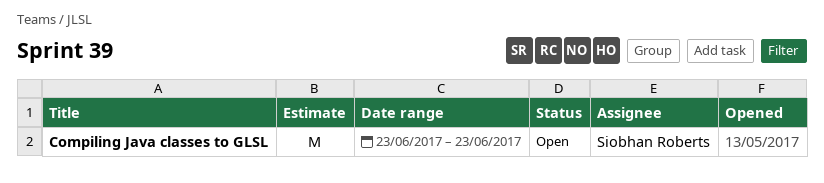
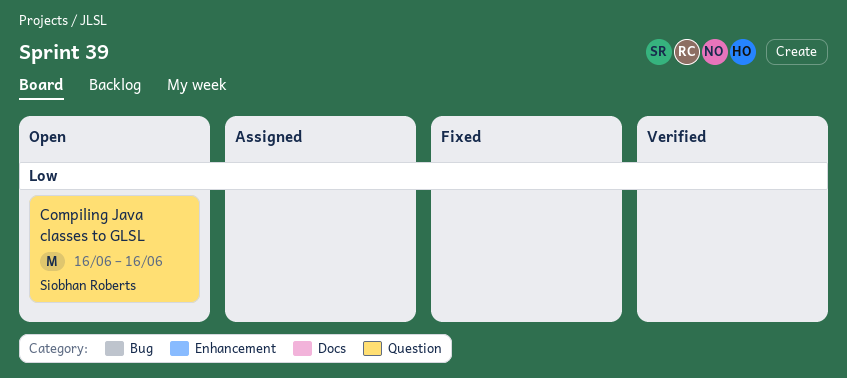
Compiling Java classes to GLSL, start: Jun 23 -> Jun 16
Compiling Java classes to GLSL, due: Jun 23 -> Jun 16

